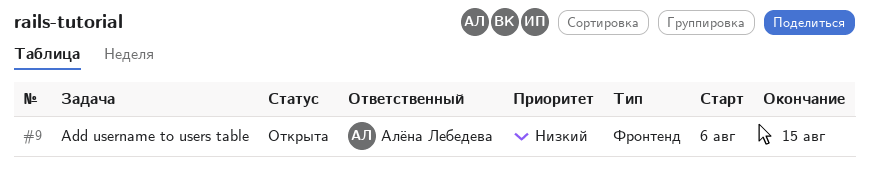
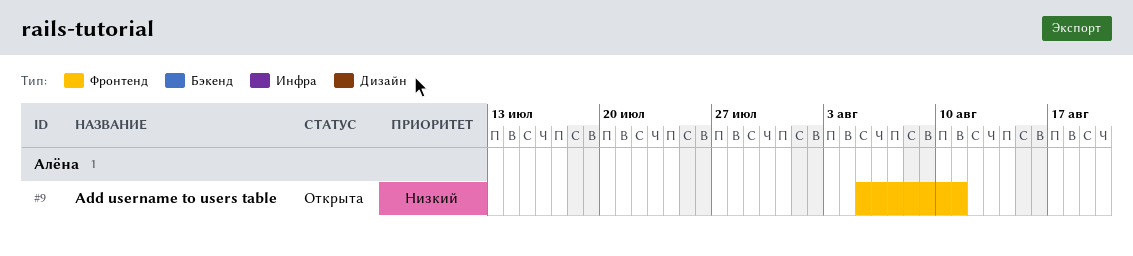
#9, start: Aug 6 -> Aug 5
#9, due: Aug 15 -> Aug 11

